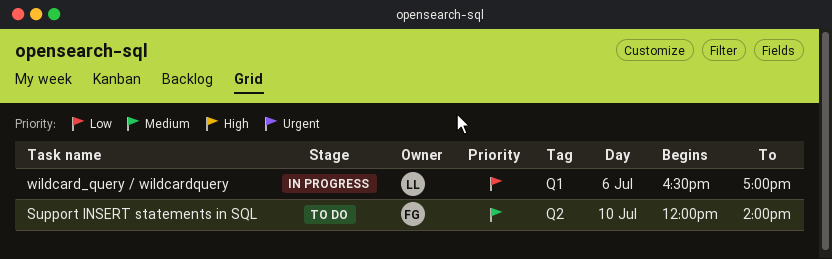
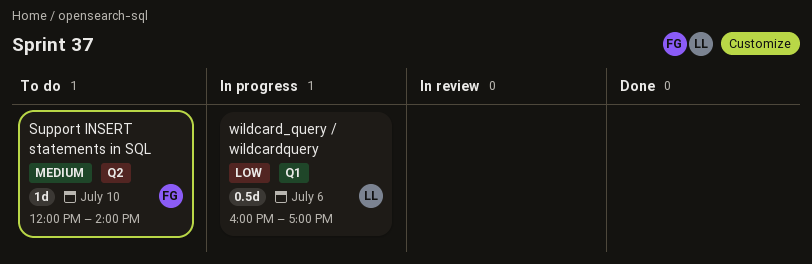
wildcard_query / wildcardquery, begins: 16:30 -> 16:00

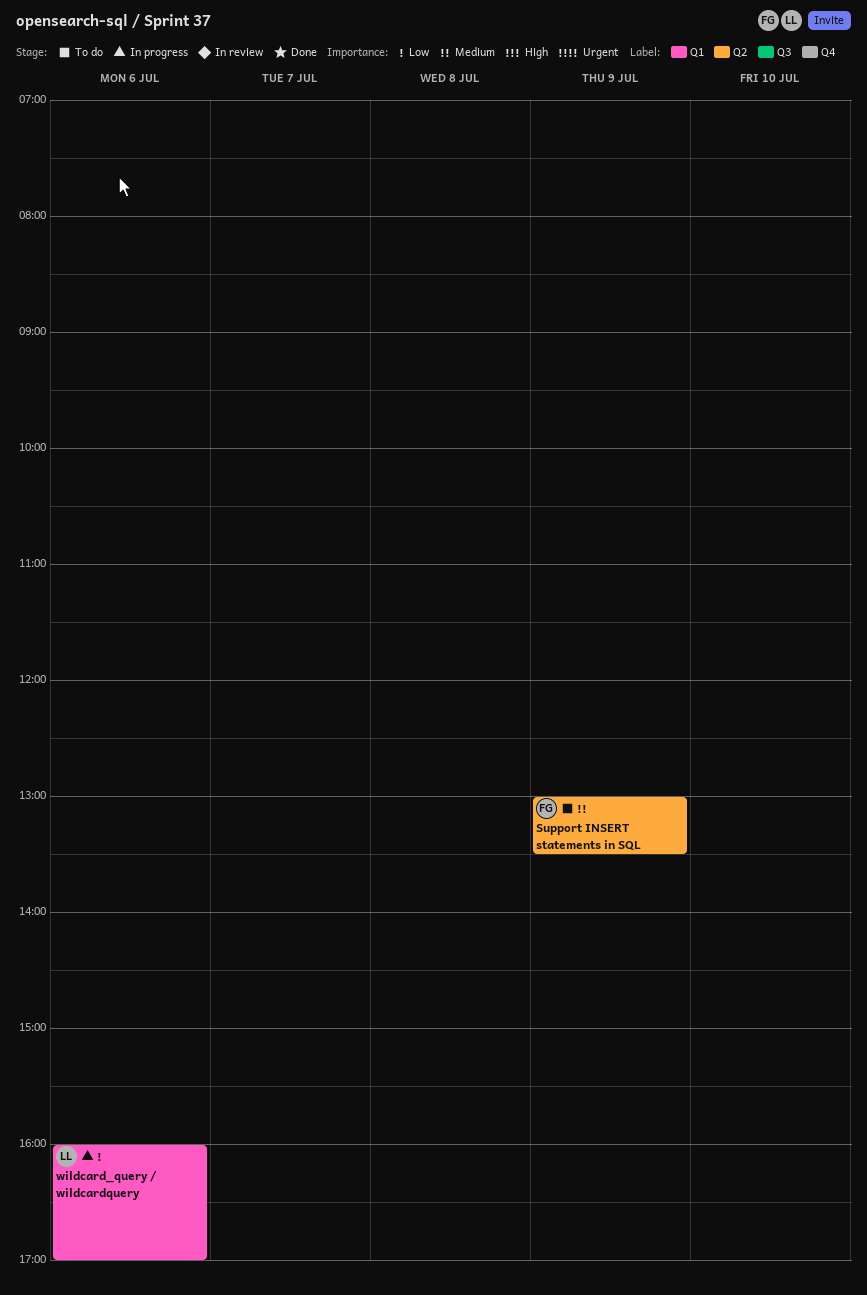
Support INSERT statements in SQL, day: Jul 10 -> Jul 9
Support INSERT statements in SQL, begins: 12:00 -> 13:00
Support INSERT statements in SQL, ends: 14:00 -> 13:30

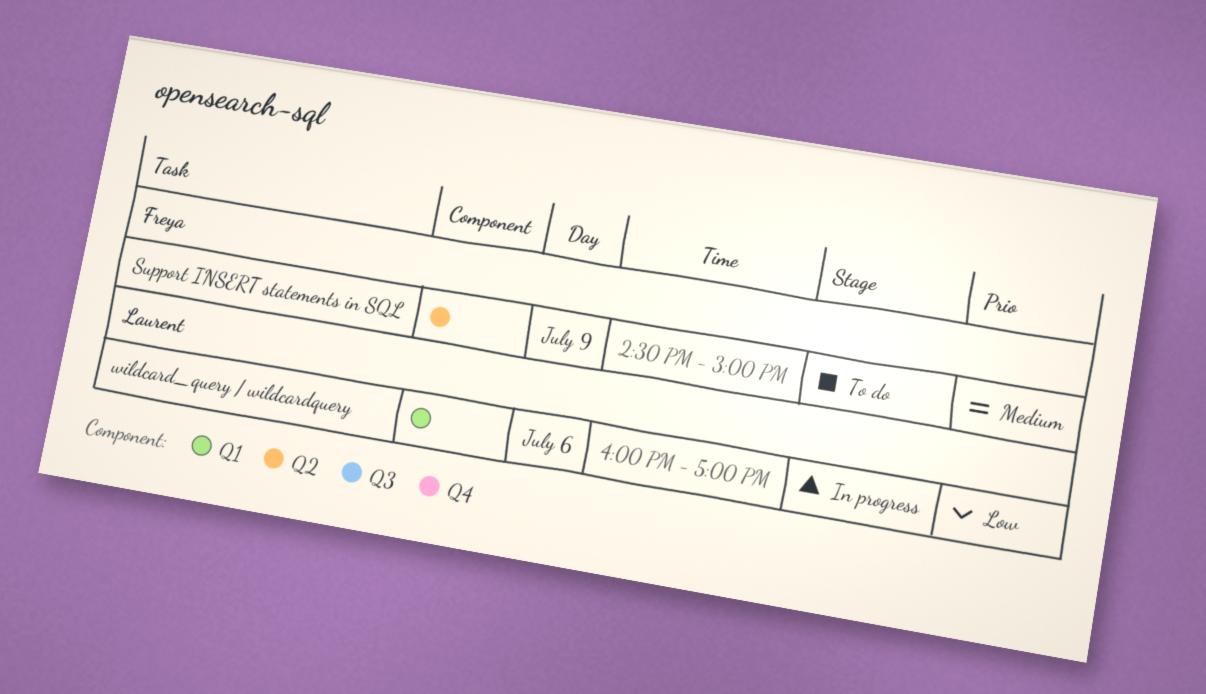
Support INSERT statements in SQL, begins: 13:00 -> 14:30
Support INSERT statements in SQL, ends: 13:30 -> 15:00

